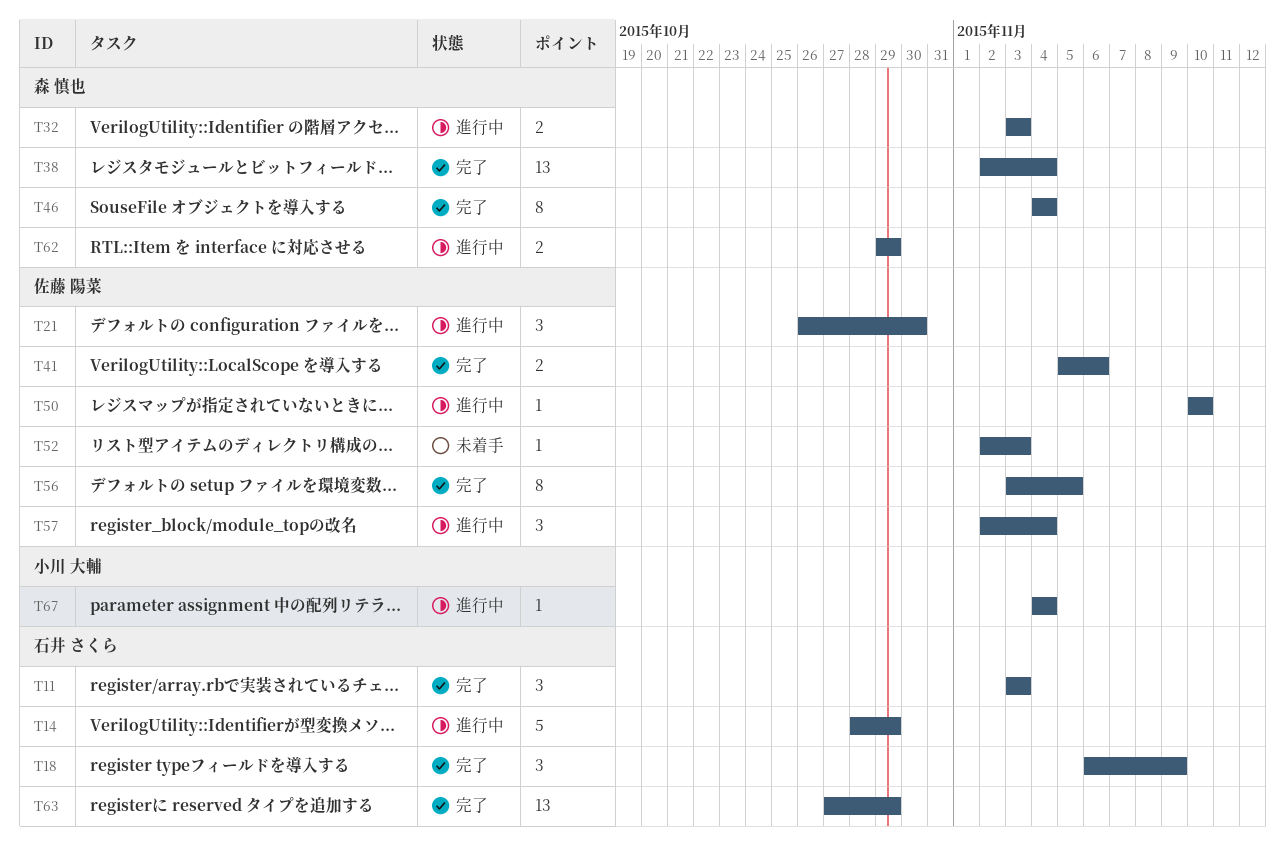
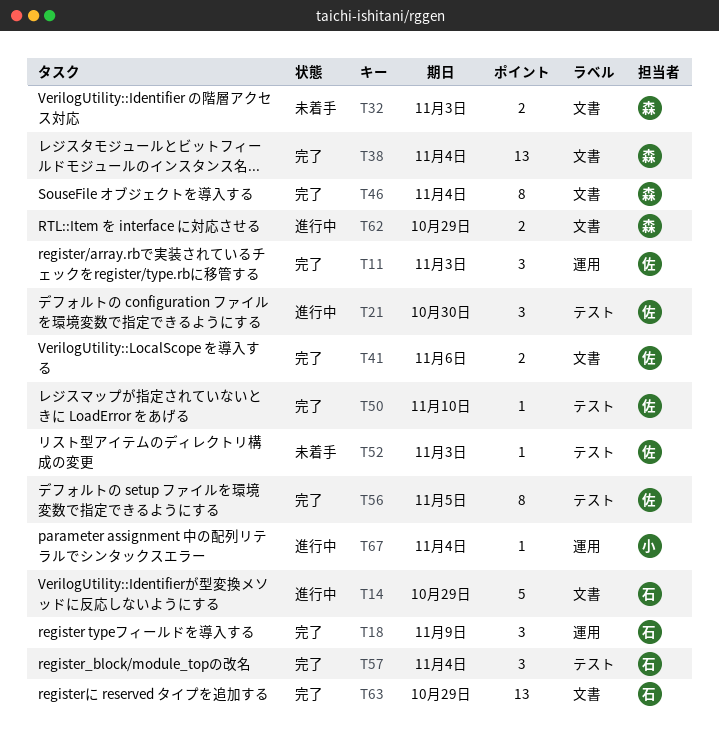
T11, owner: 石井 さくら -> 佐藤 陽菜
T32, status: 進行中 -> 未着手
T50, status: 進行中 -> 完了
T57, status: 進行中 -> 完了
T57, owner: 佐藤 陽菜 -> 石井 さくら

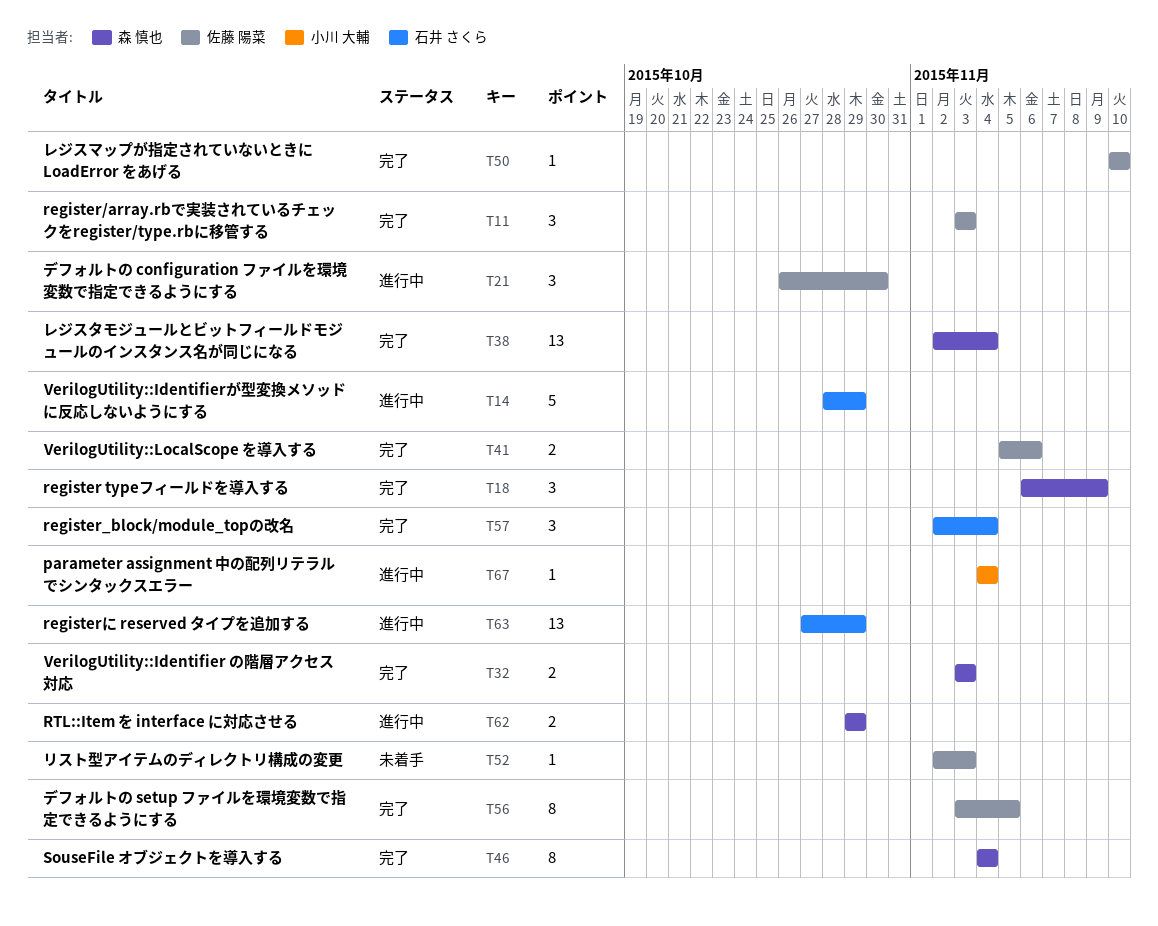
T18, owner: 石井 さくら -> 森 慎也
T32, status: 未着手 -> 完了
T63, status: 完了 -> 進行中

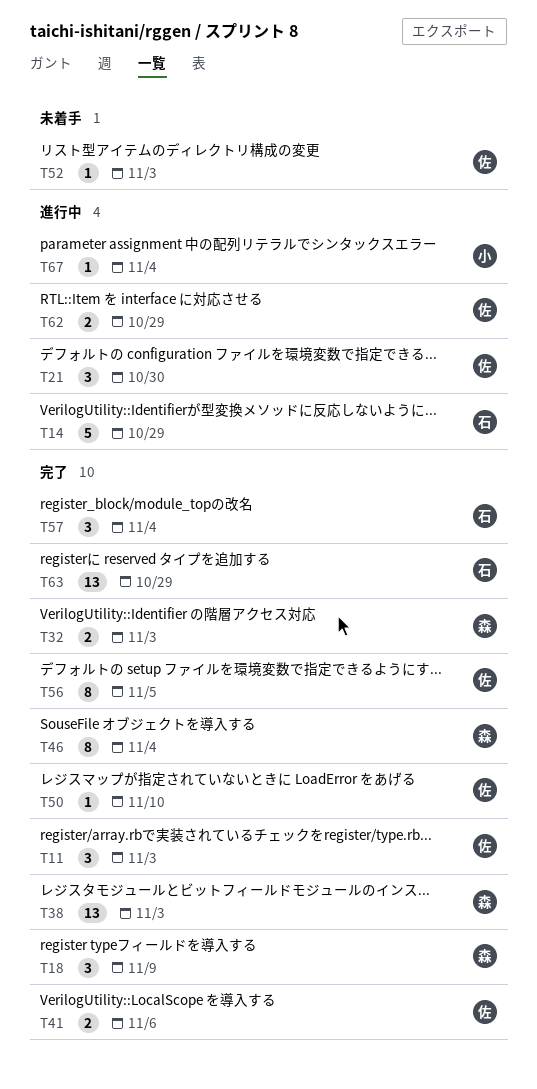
T38, due: Nov 4 -> Nov 3
T62, owner: 森 慎也 -> 佐藤 陽菜
T63, status: 進行中 -> 完了

